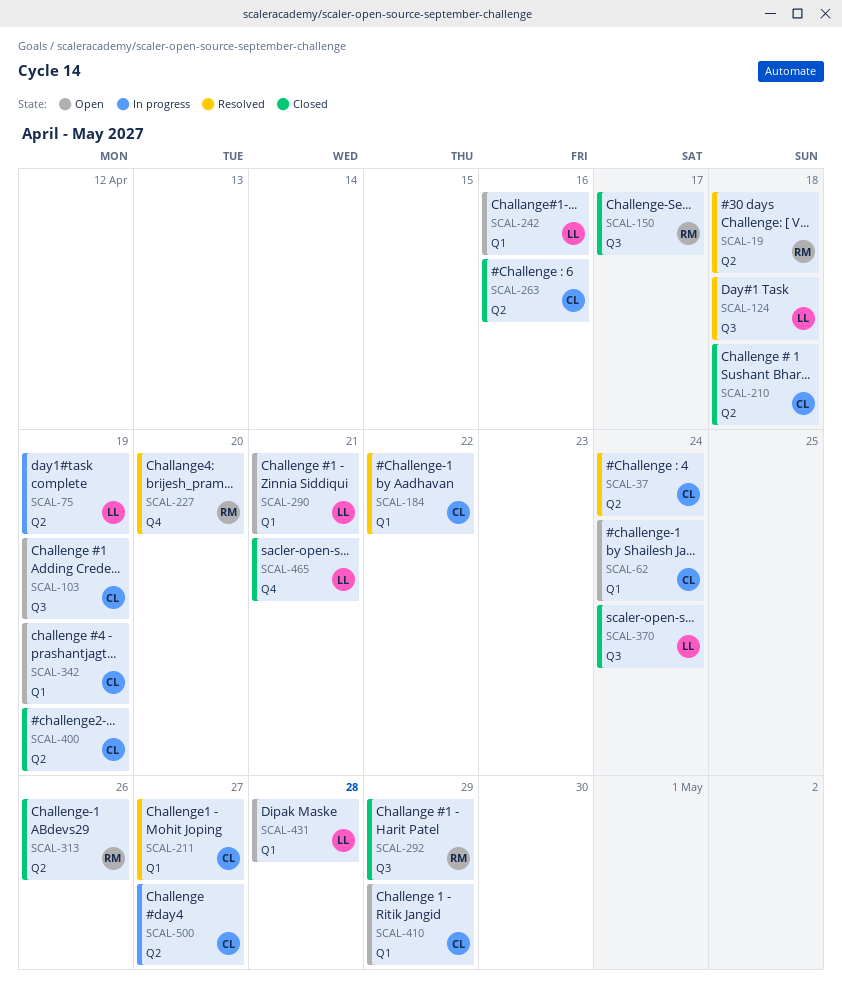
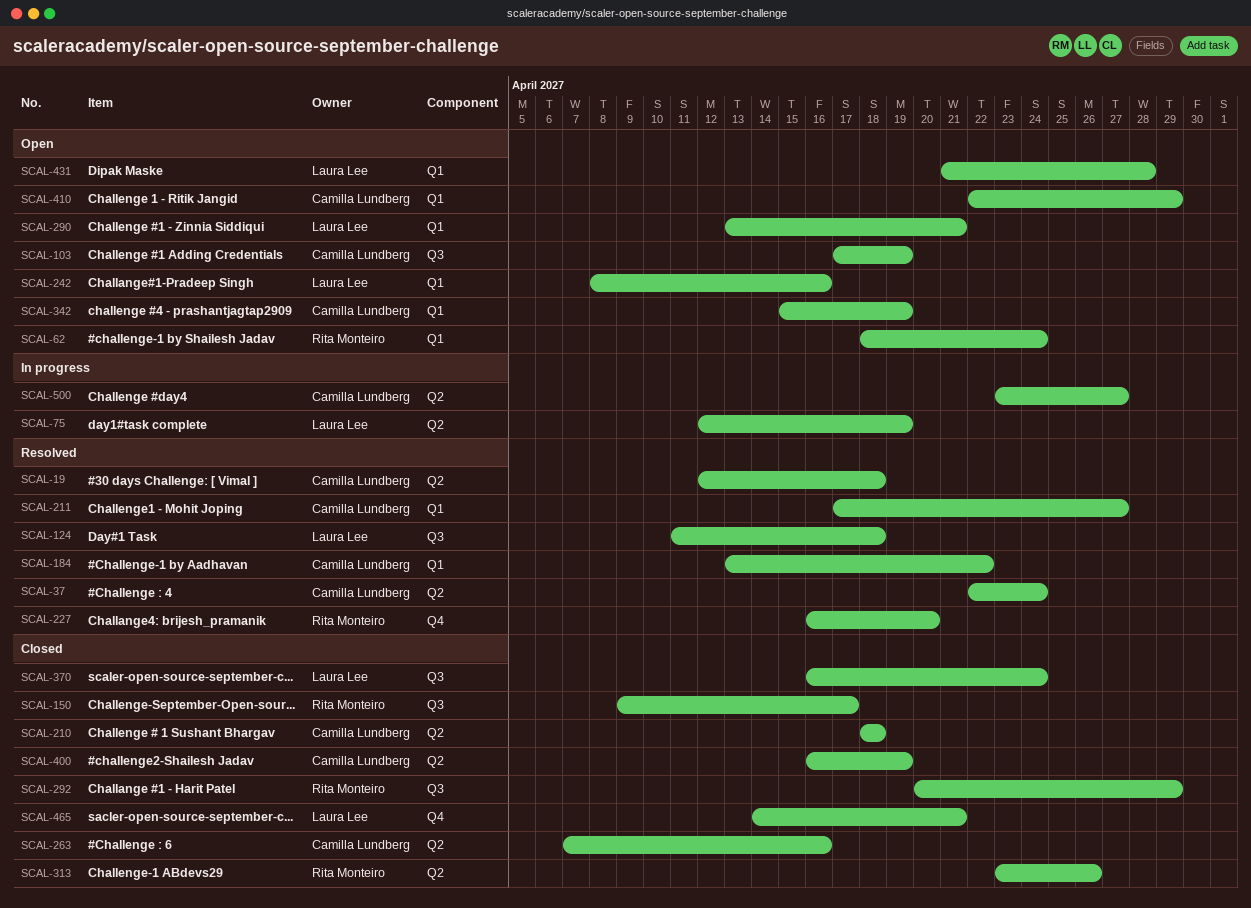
SCAL-19, owner: Rita Monteiro -> Camilla Lundberg
SCAL-62, owner: Camilla Lundberg -> Rita Monteiro

